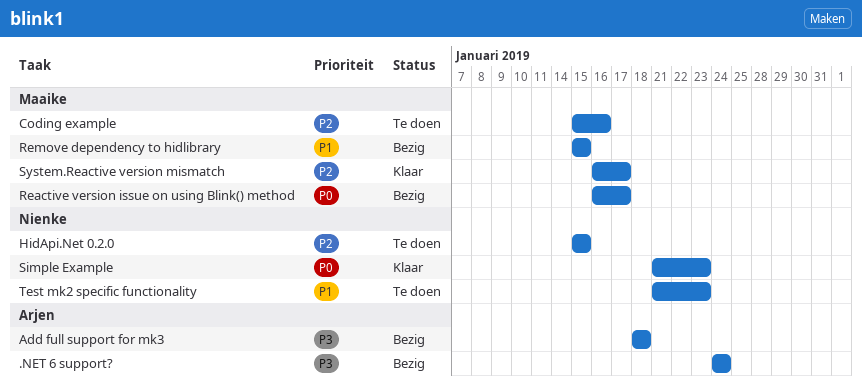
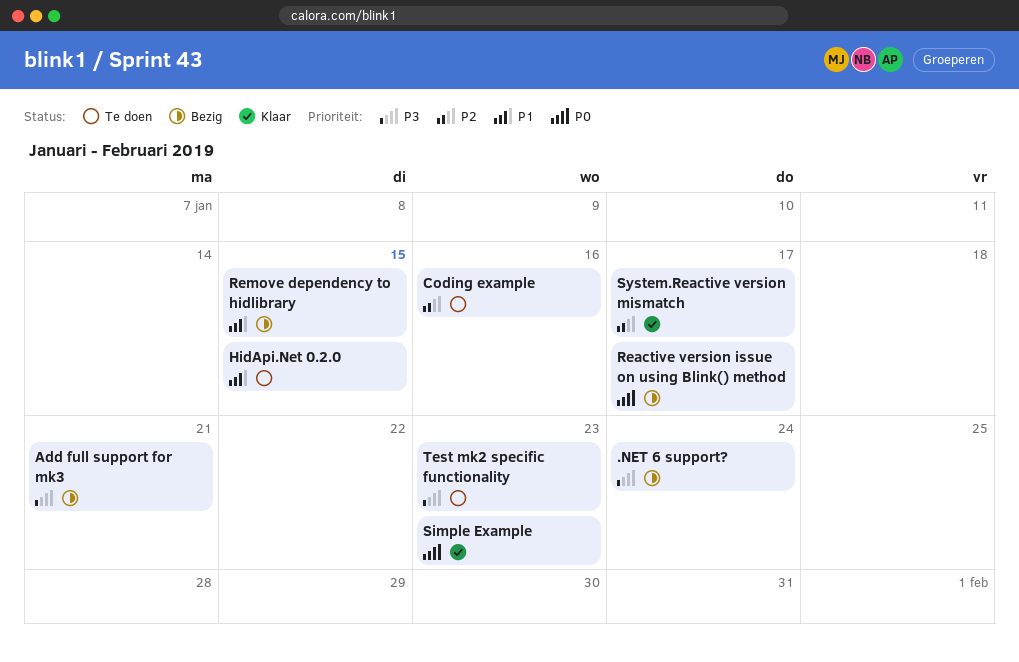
Add full support for mk3, due: Jan 18 -> Jan 21
HidApi.Net 0.2.0, priority: P2 -> P1
Test mk2 specific functionality, priority: P1 -> P3

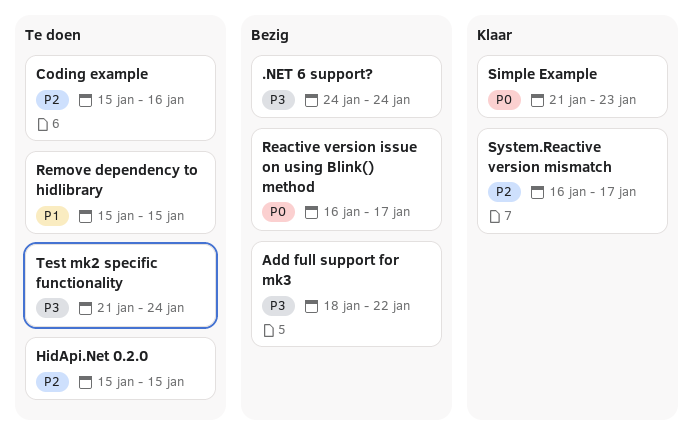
Add full support for mk3, due: Jan 21 -> Jan 22
HidApi.Net 0.2.0, priority: P1 -> P2
Remove dependency to hidlibrary, status: Bezig -> Te doen
Test mk2 specific functionality, due: Jan 23 -> Jan 24

